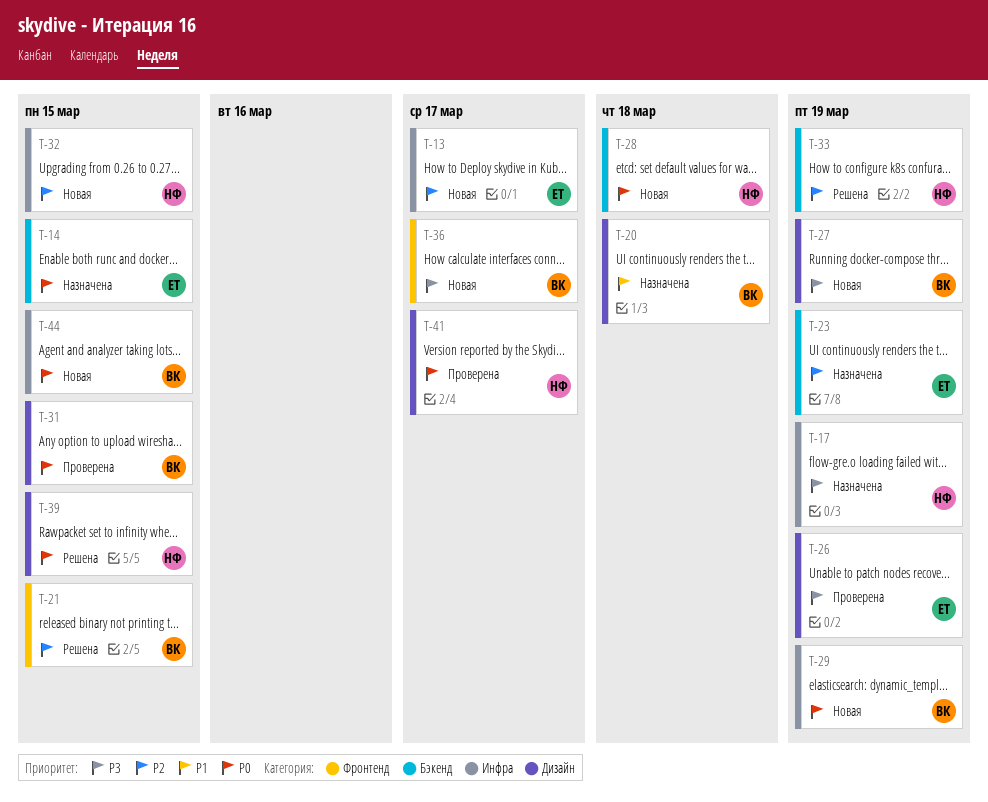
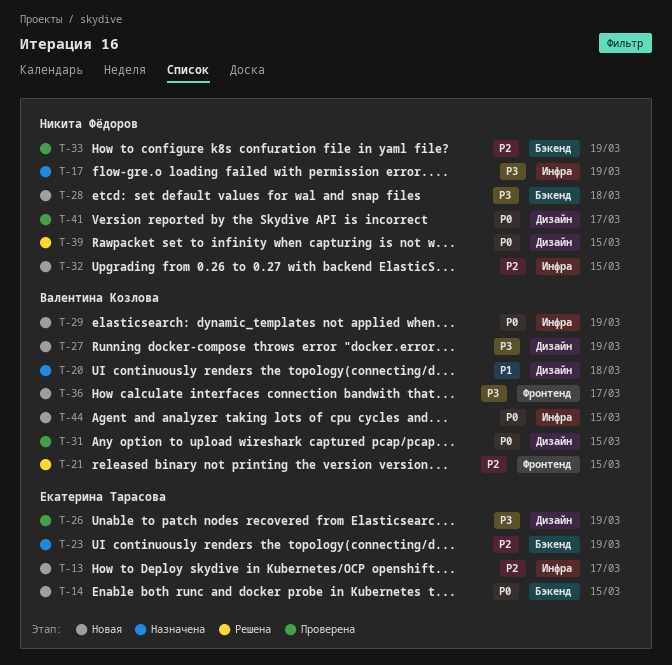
T-14, status: Назначена -> Новая
T-28, priority: P0 -> P3
T-33, status: Решена -> Проверена

